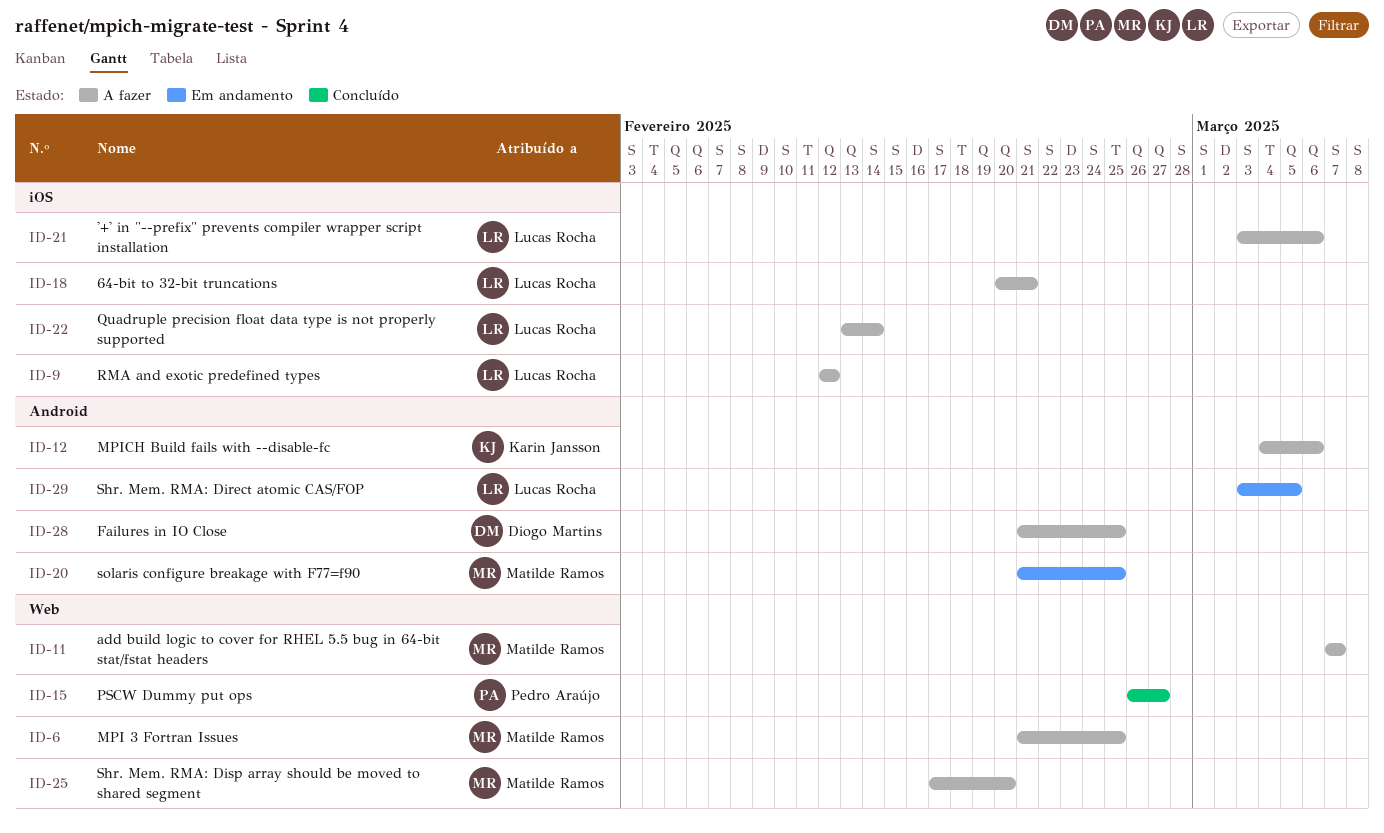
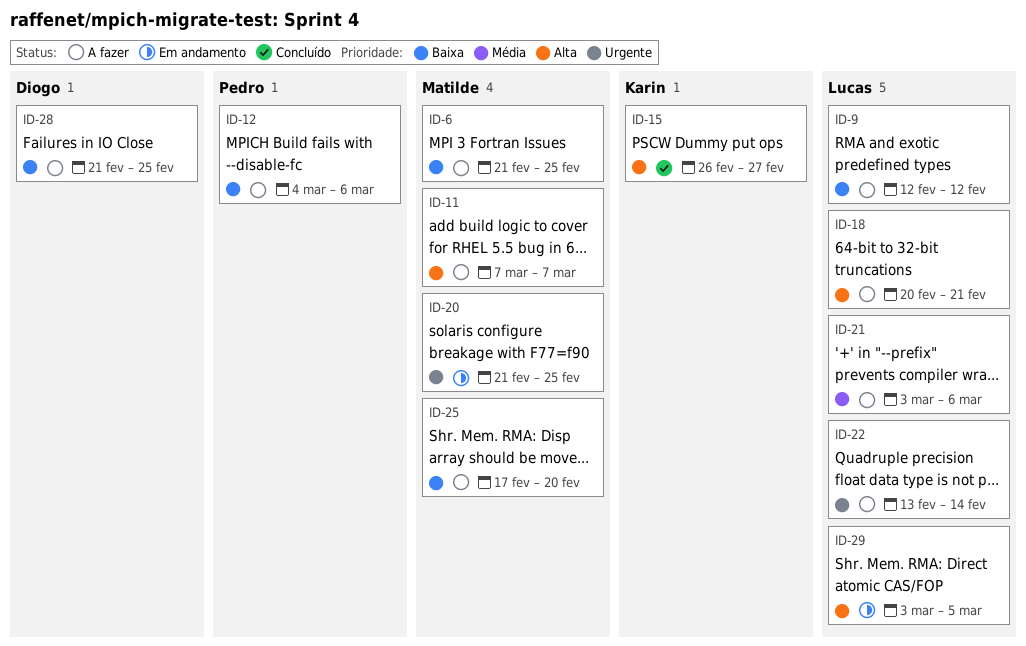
ID-12, owner: Karin Jansson -> Pedro Araújo
ID-15, owner: Pedro Araújo -> Karin Jansson

